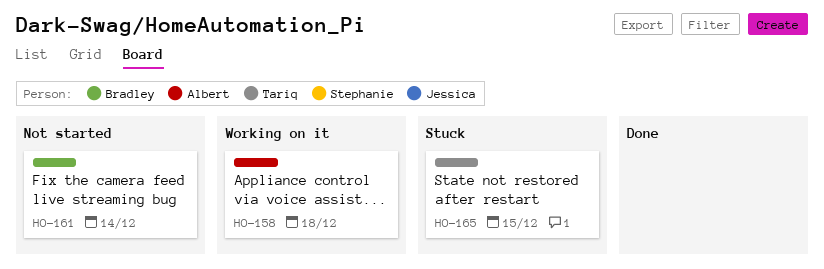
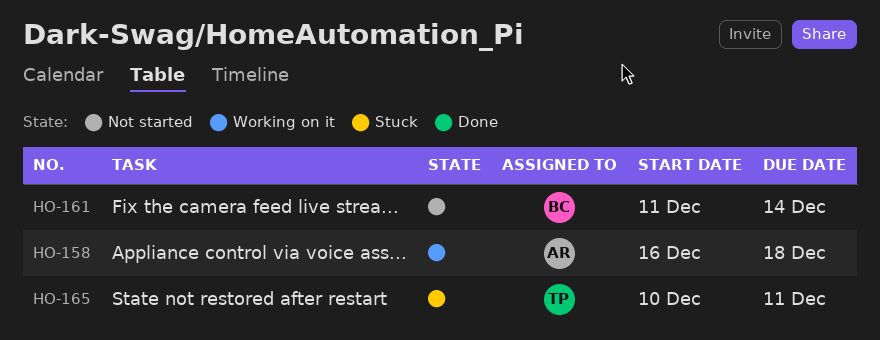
HO-165, due: Dec 15 -> Dec 11

